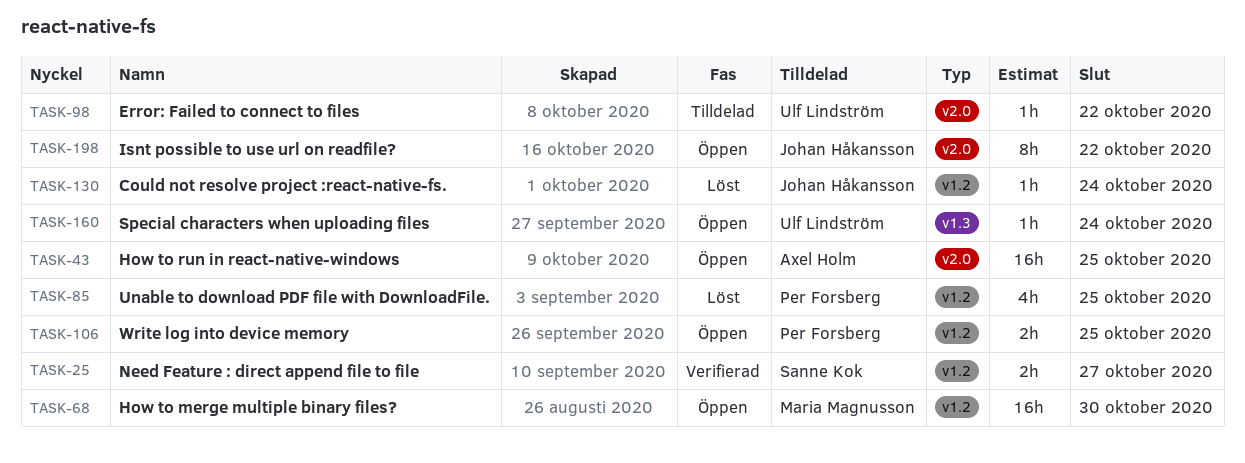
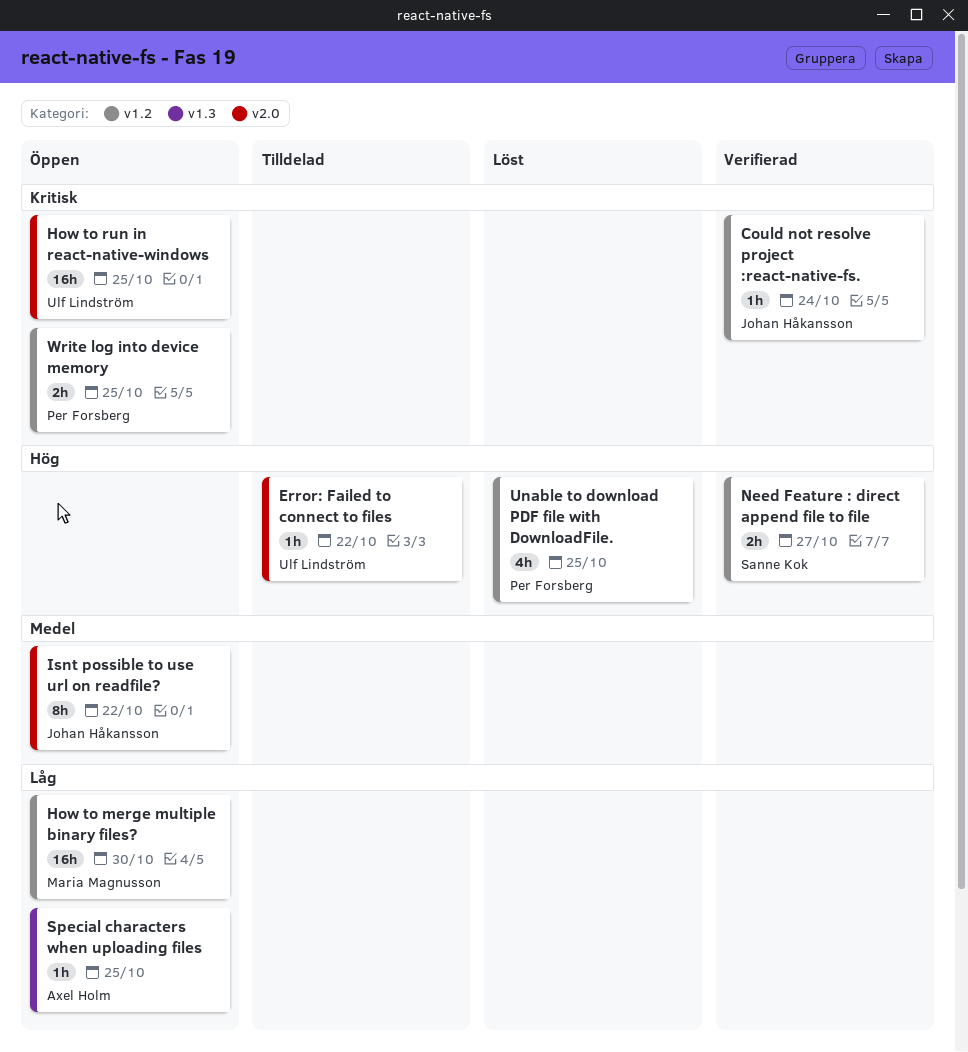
Could not resolve project :react-native-fs., status: Löst -> Verifierad
How to run in react-native-windows, owner: Axel Holm -> Ulf Lindström
Special characters when uploading files, owner: Ulf Lindström -> Axel Holm
Special characters when uploading files, due: Oct 24 -> Oct 25

